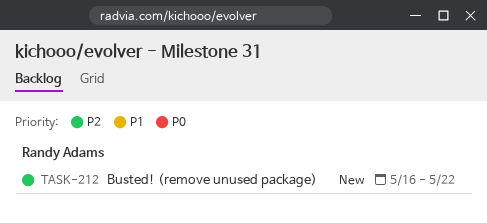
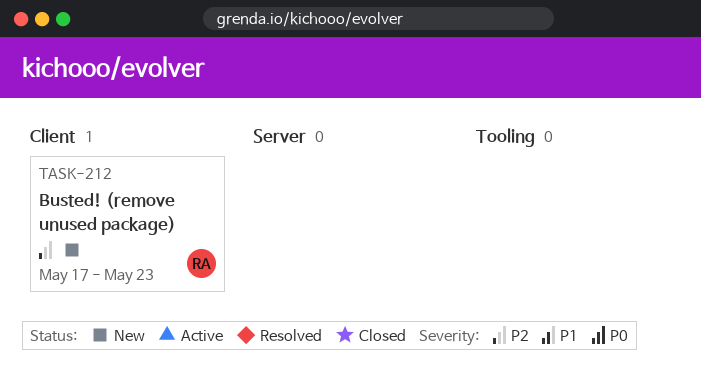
TASK-212, start: May 16 -> May 17
TASK-212, due: May 22 -> May 23

